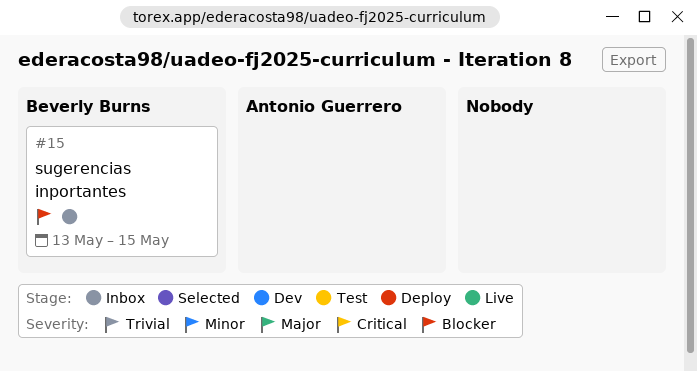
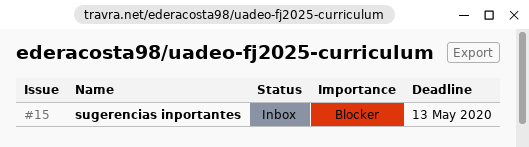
#15, due: May 15 -> May 13

